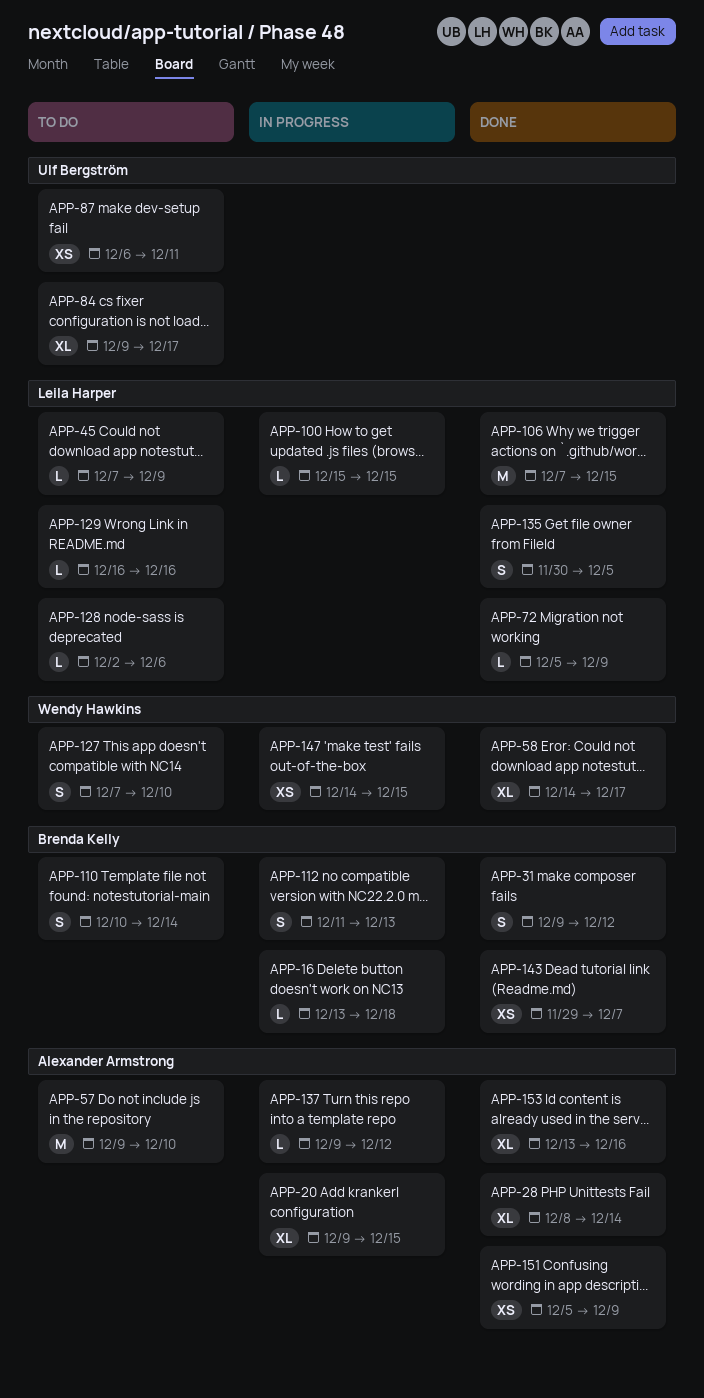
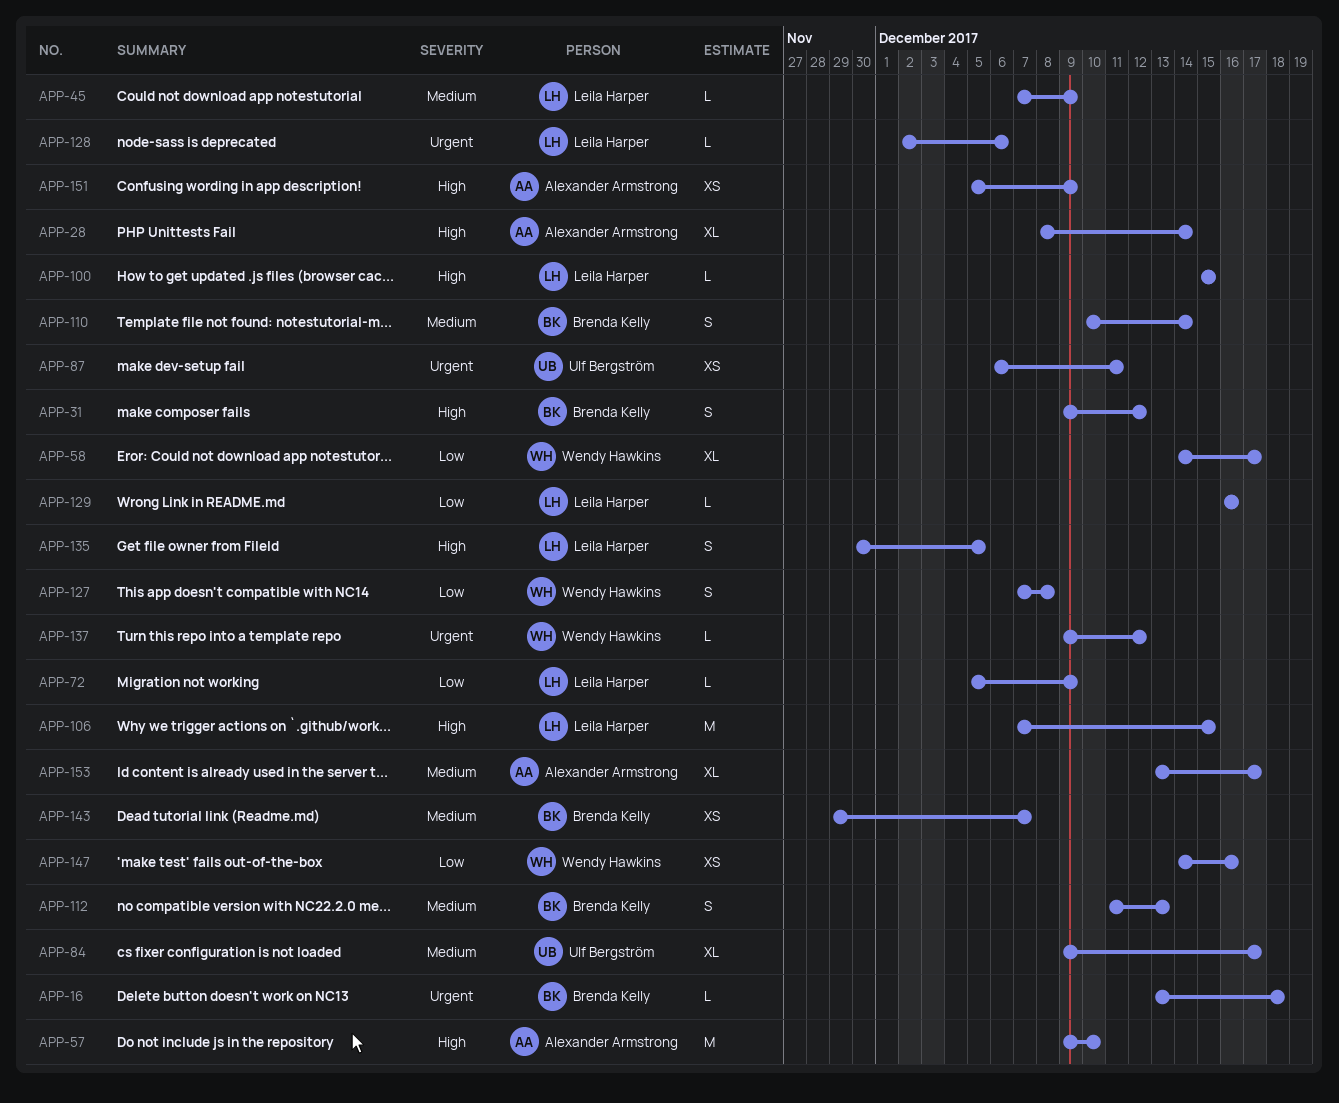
APP-20: present -> none
APP-127, due: Dec 10 -> Dec 8
APP-137, owner: Alexander Armstrong -> Wendy Hawkins
APP-147, due: Dec 15 -> Dec 16
APP-153, due: Dec 16 -> Dec 17

